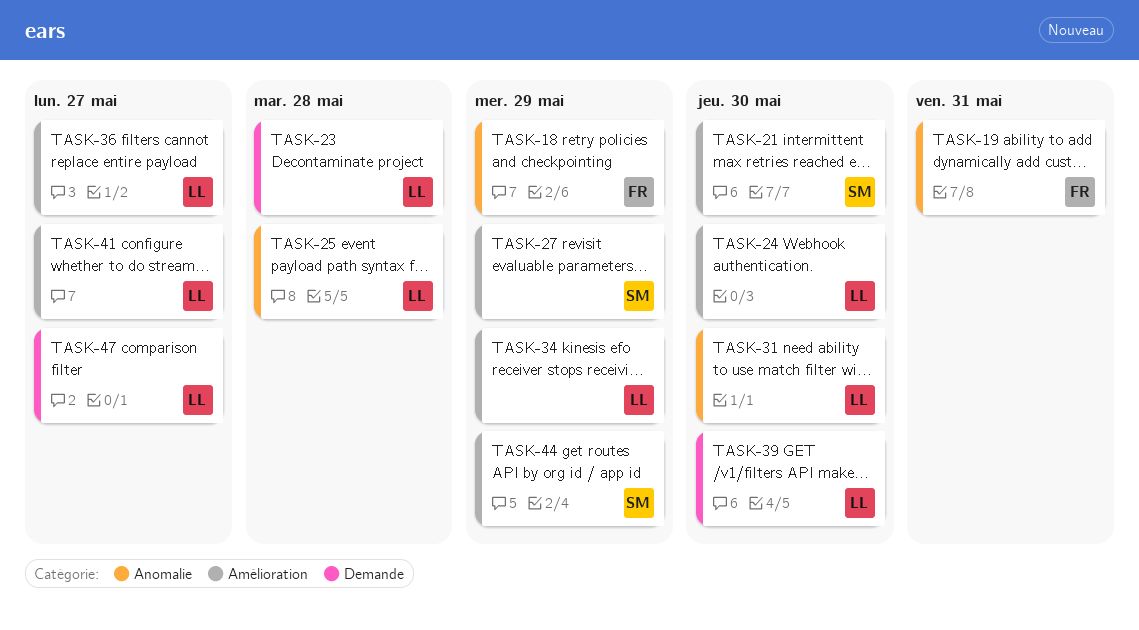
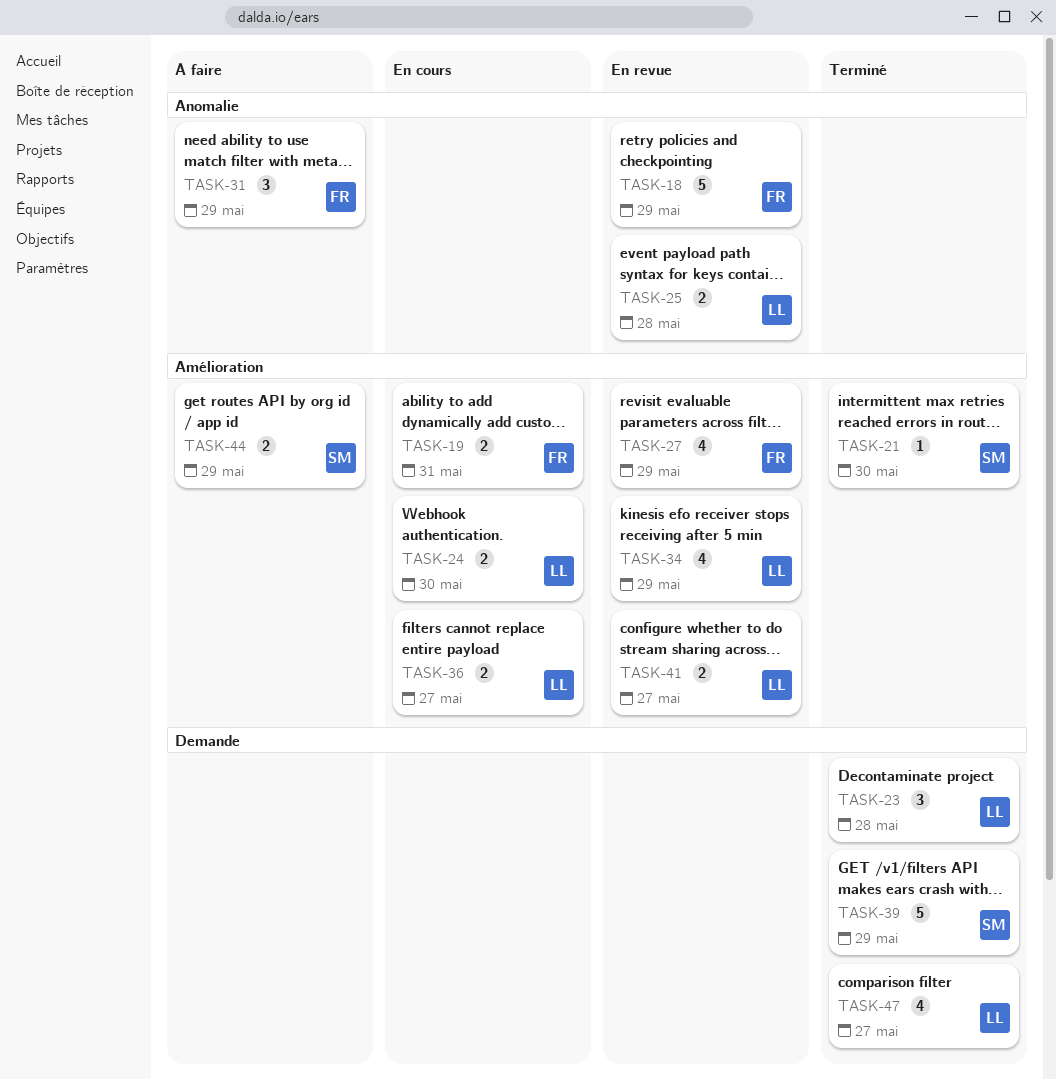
TASK-19, label: Anomalie -> Amélioration
TASK-27, owner: SM -> FR
TASK-31, owner: LL -> FR
TASK-31, due: May 30 -> May 29
TASK-39, owner: LL -> SM
TASK-39, due: May 30 -> May 29

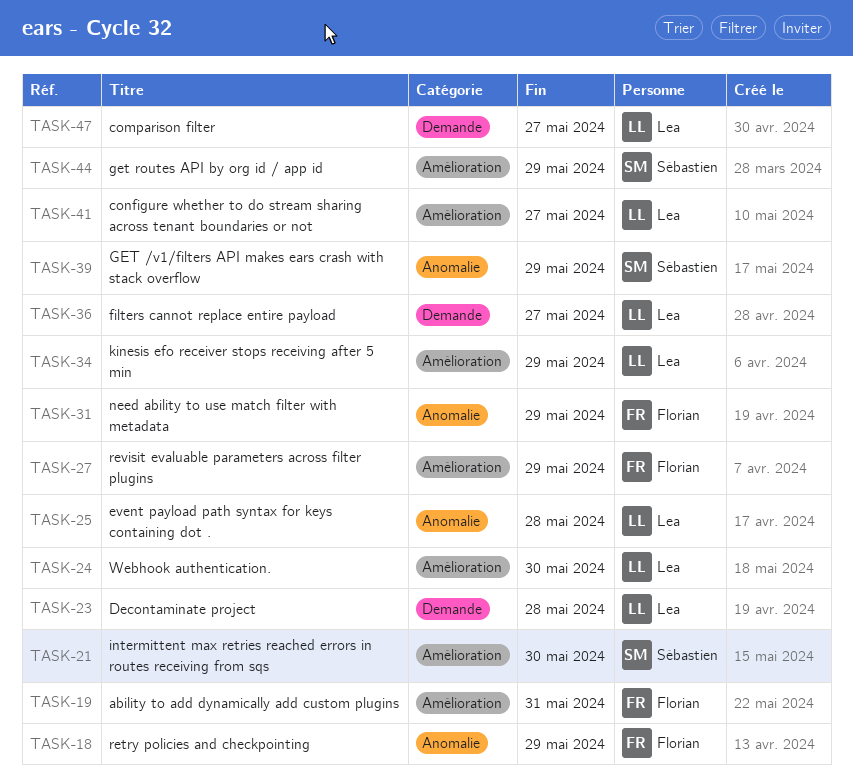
TASK-36, label: Amélioration -> Demande
TASK-39, label: Demande -> Anomalie

